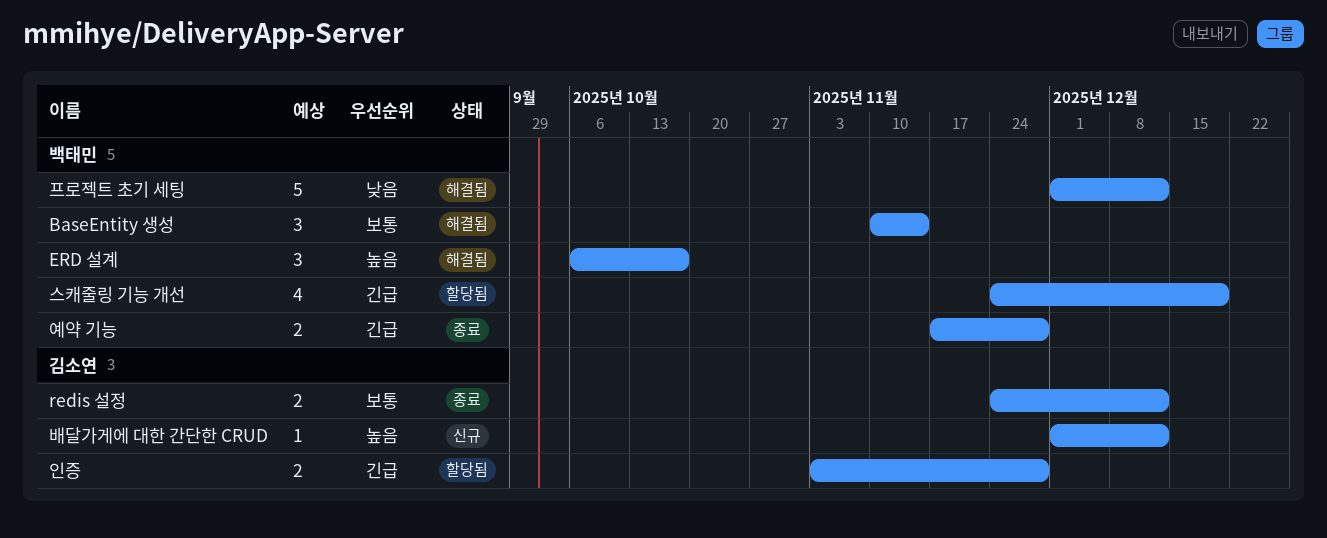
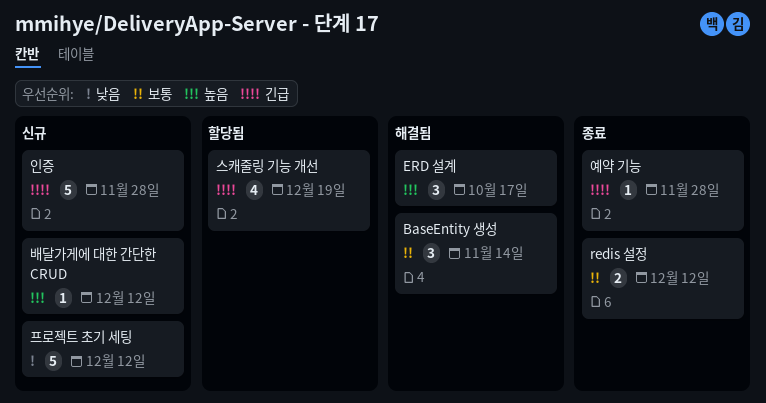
예약 기능, estimate: 2 -> 1
인증, status: 할당됨 -> 신규
인증, estimate: 2 -> 5
프로젝트 초기 세팅, status: 해결됨 -> 신규

